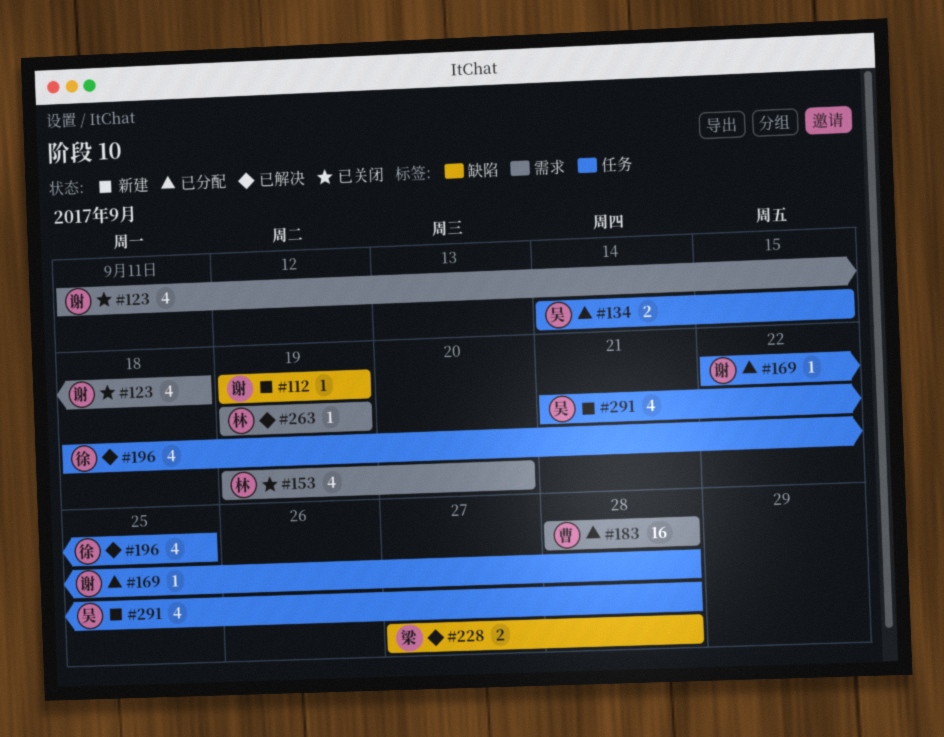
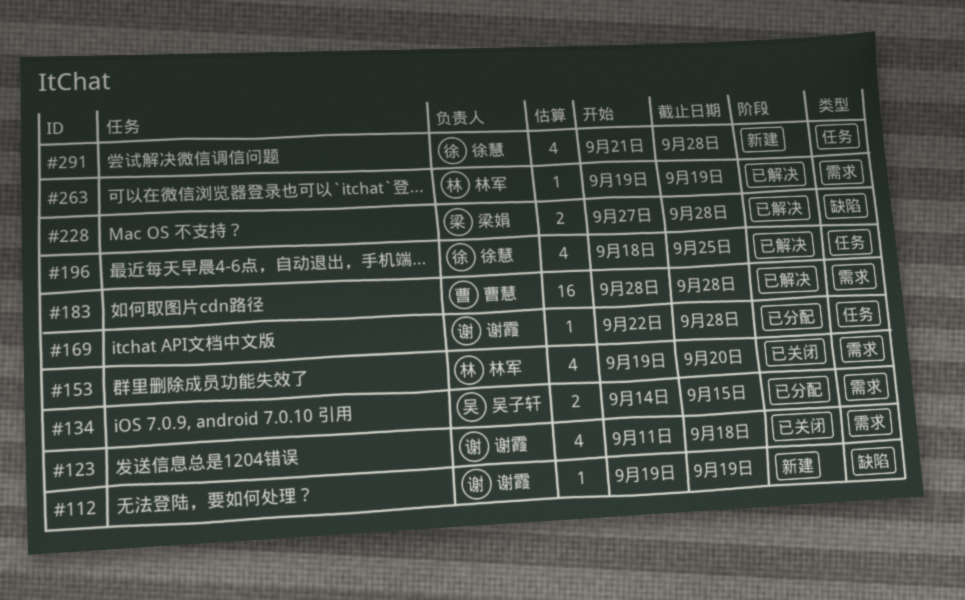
#134, label: 任务 -> 需求
#183, status: 已分配 -> 已解决
#291, owner: 吴子轩 -> 徐慧

